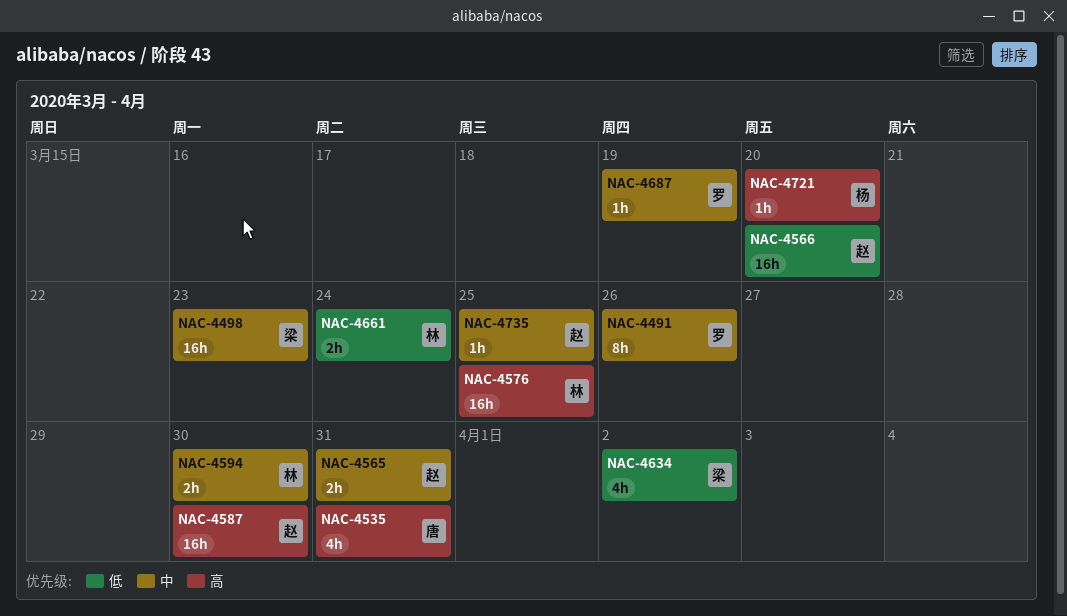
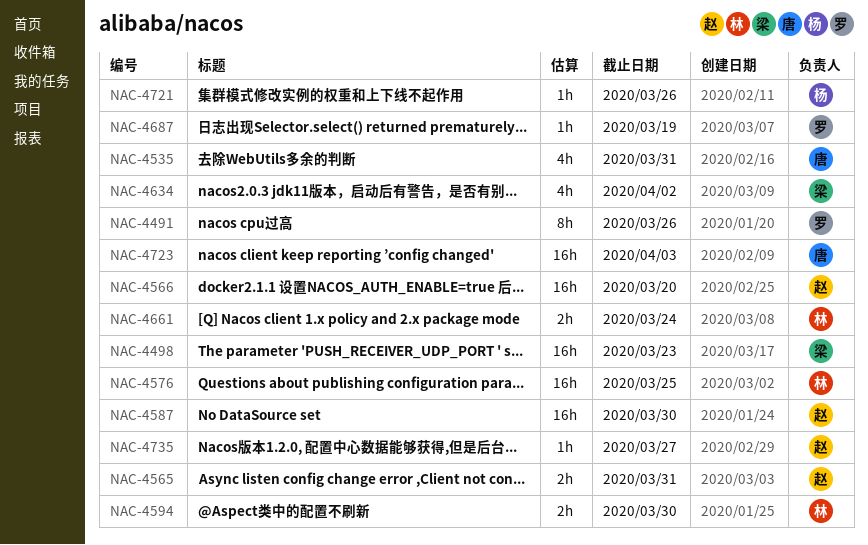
NAC-4721, due: Mar 20 -> Mar 26
NAC-4723: none -> present
NAC-4735, due: Mar 25 -> Mar 27

